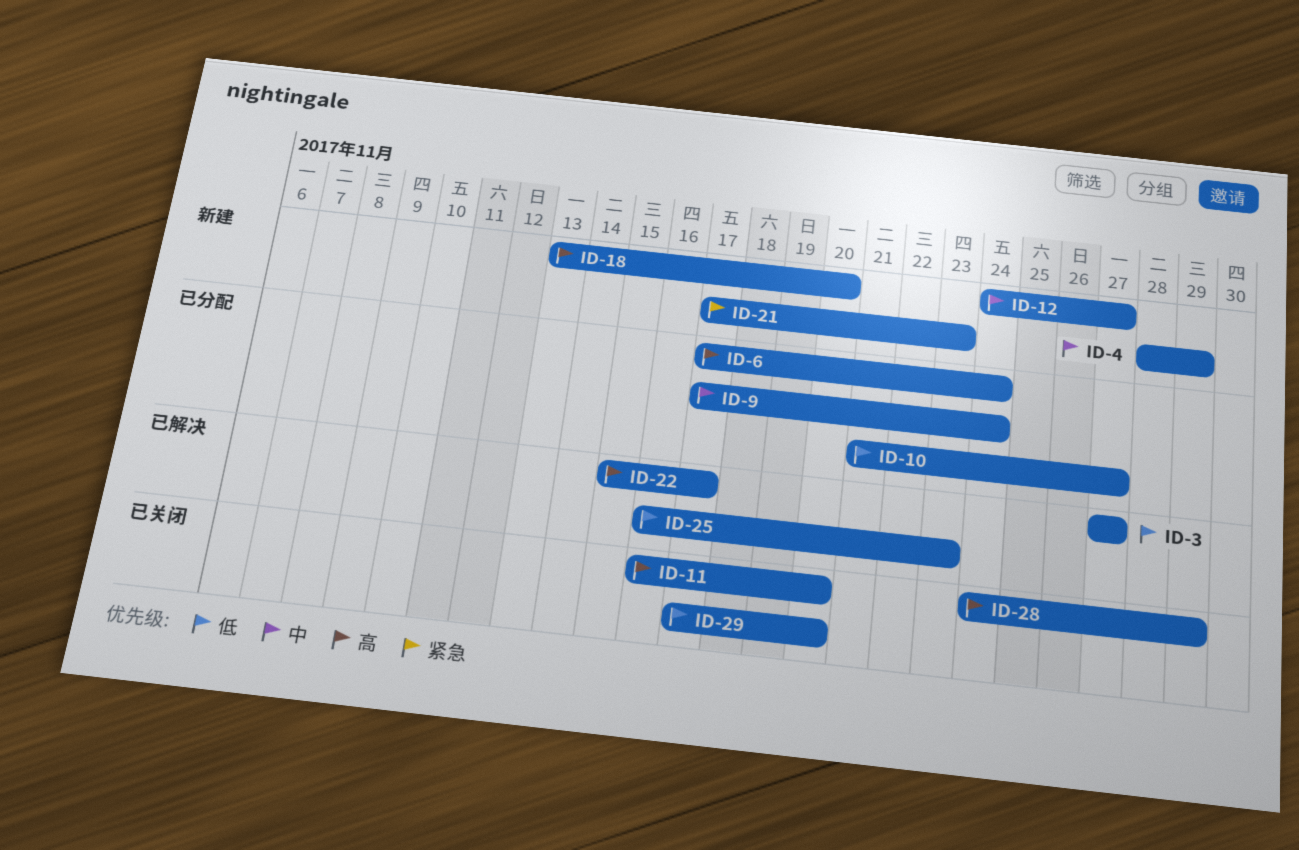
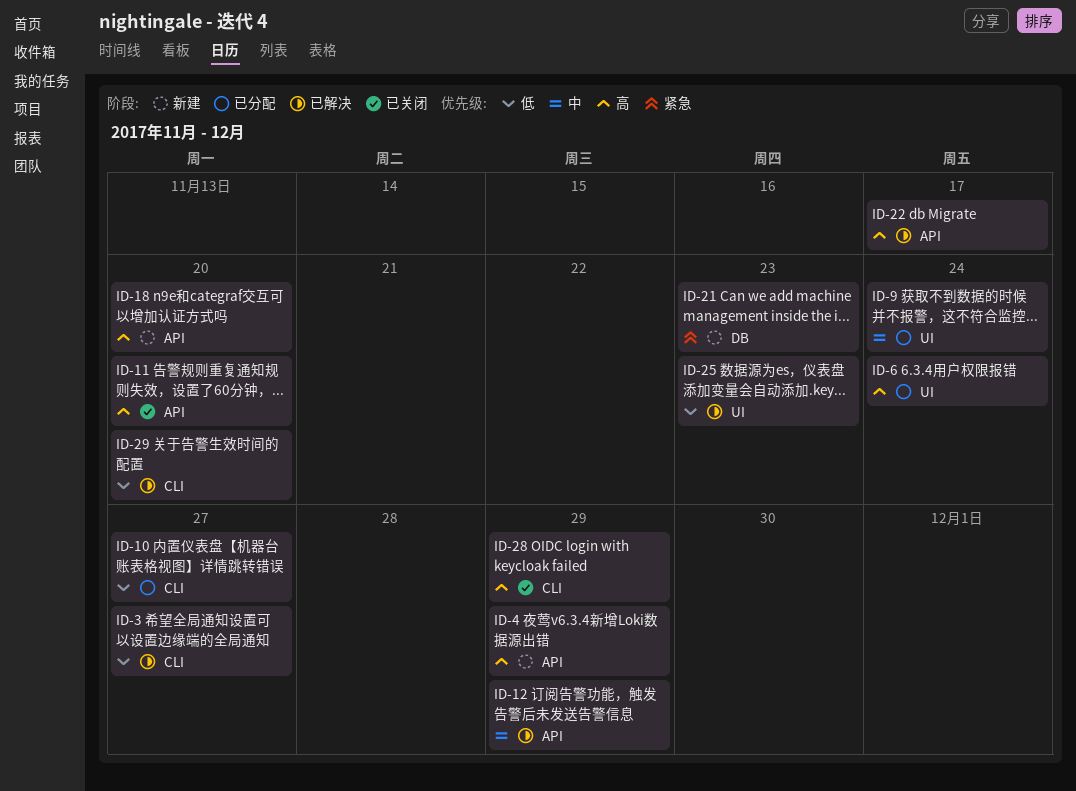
ID-4, priority: 中 -> 高
ID-12, status: 新建 -> 已解决
ID-12, due: Nov 27 -> Nov 29
ID-29, status: 已关闭 -> 已解决

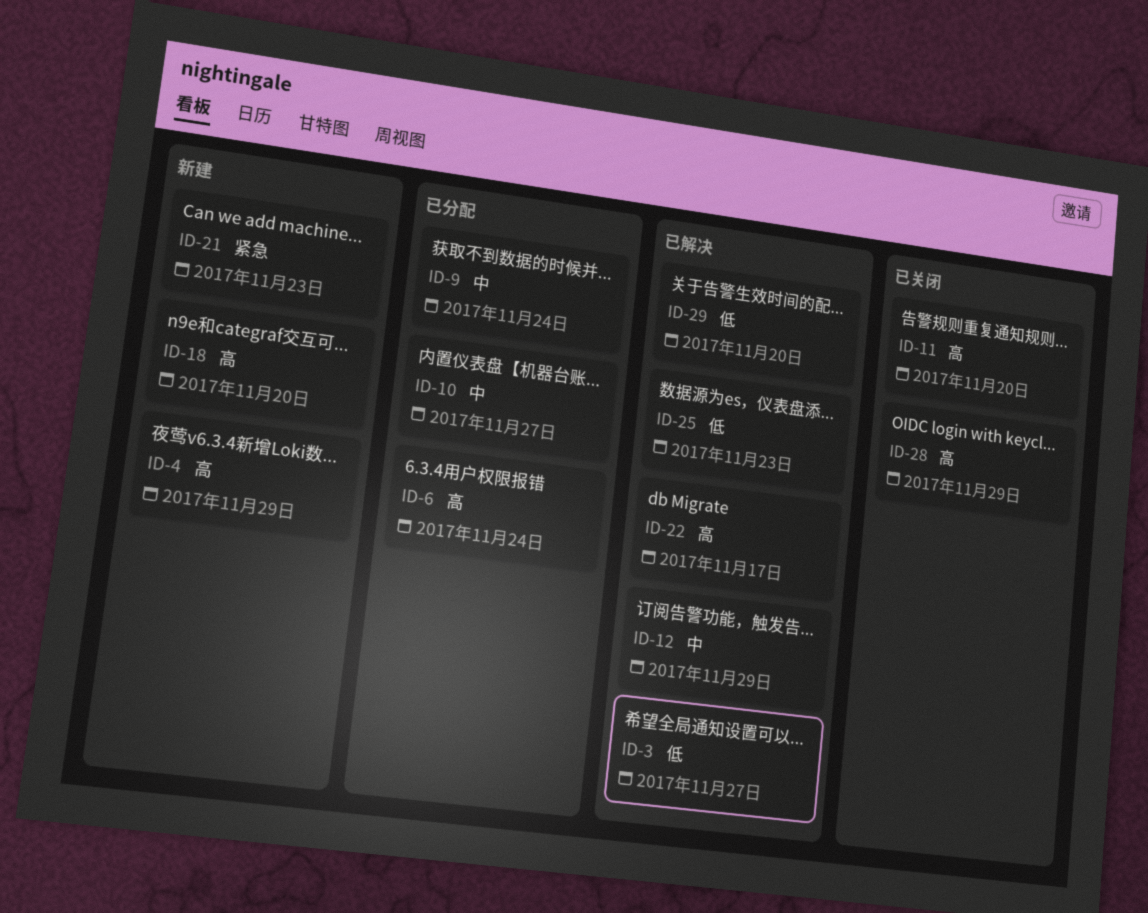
ID-10, priority: 低 -> 中

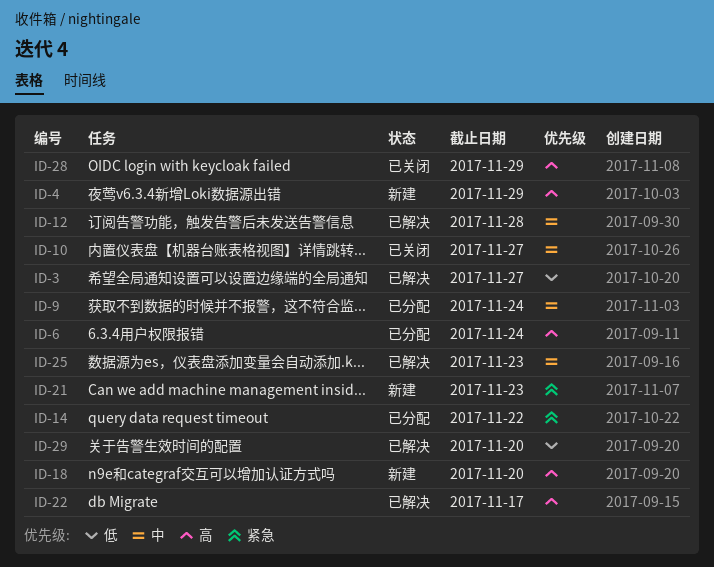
ID-10, status: 已分配 -> 已关闭
ID-11: present -> none
ID-12, due: Nov 29 -> Nov 28
ID-14: none -> present
ID-25, priority: 低 -> 中

